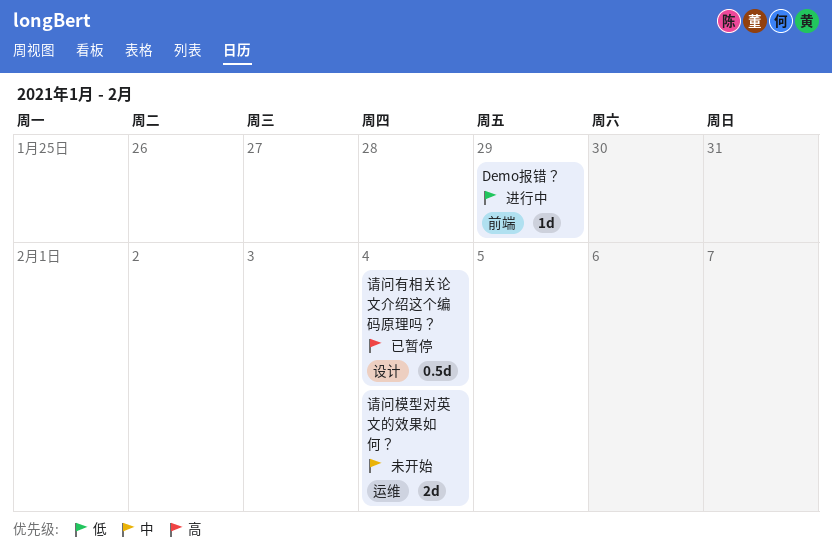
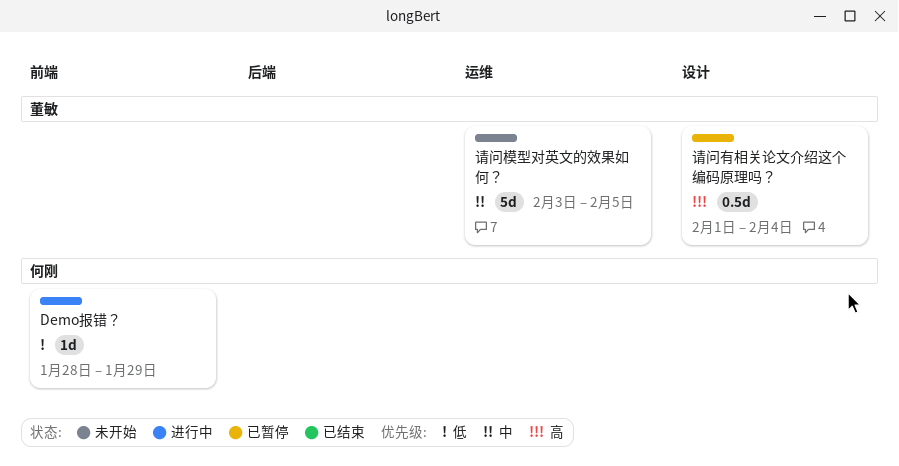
请问模型对英文的效果如何？, estimate: 2d -> 5d
请问模型对英文的效果如何？, due: Feb 4 -> Feb 5

